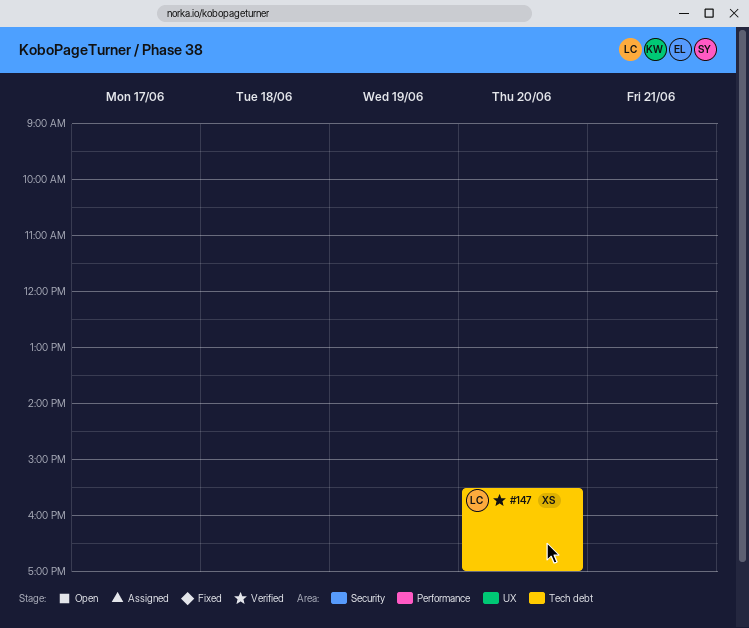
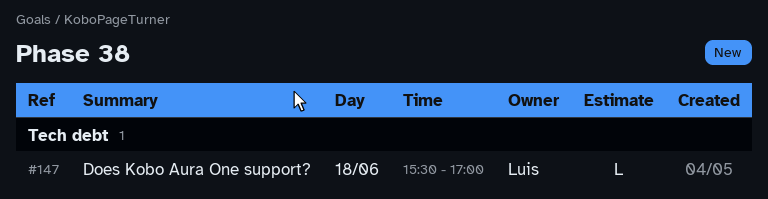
#147, estimate: XS -> L
#147, day: Jun 20 -> Jun 18

